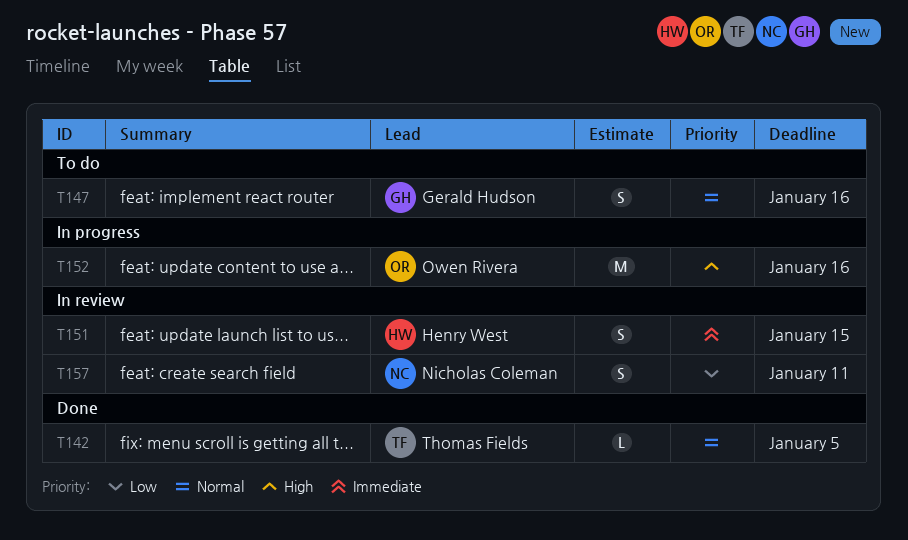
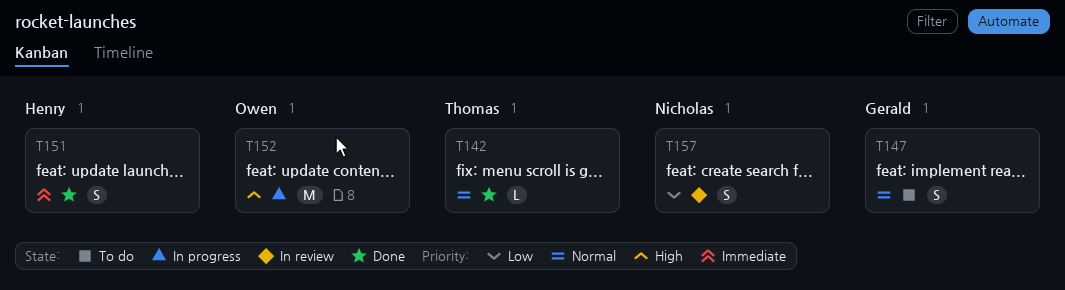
T151, status: In review -> Done

